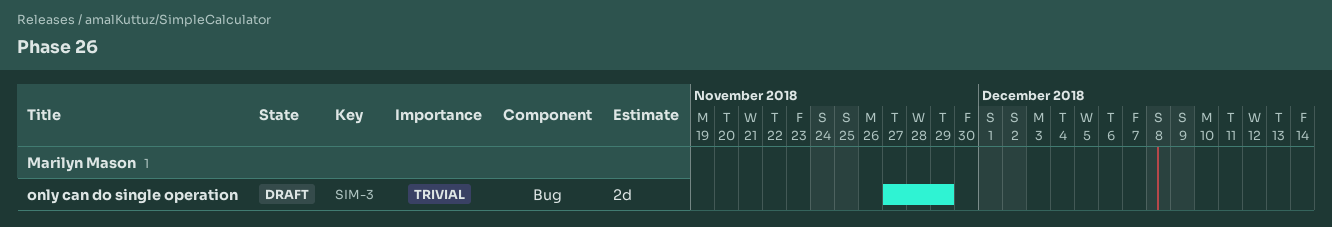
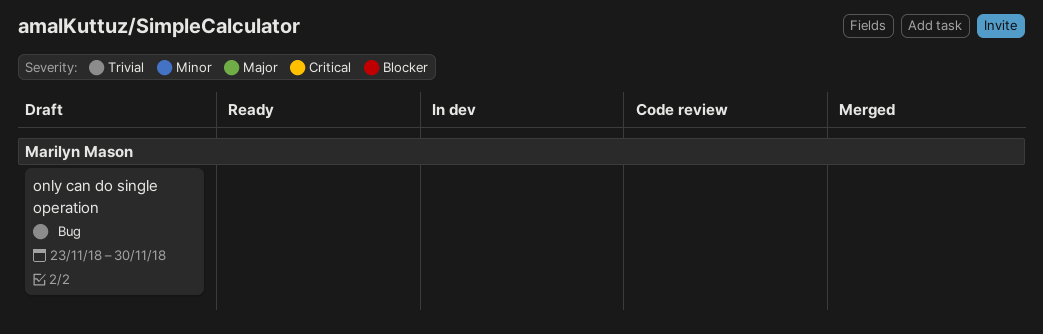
only can do single operation, start: Nov 27 -> Nov 23
only can do single operation, due: Nov 29 -> Nov 30

